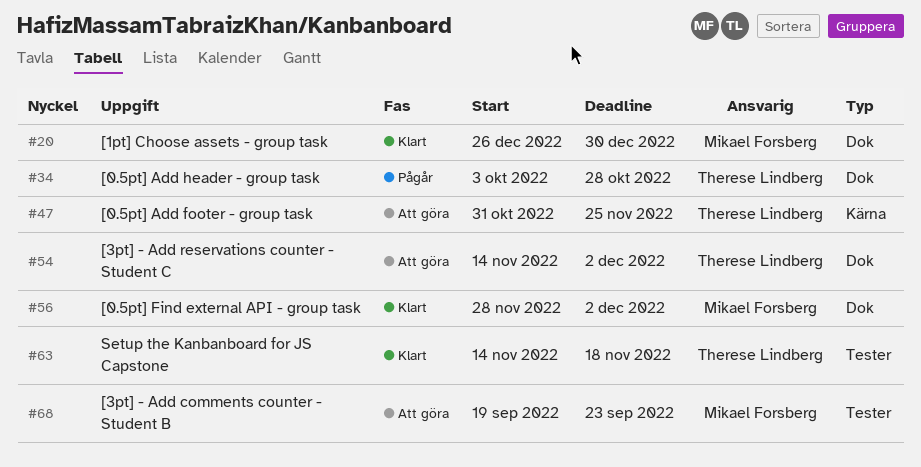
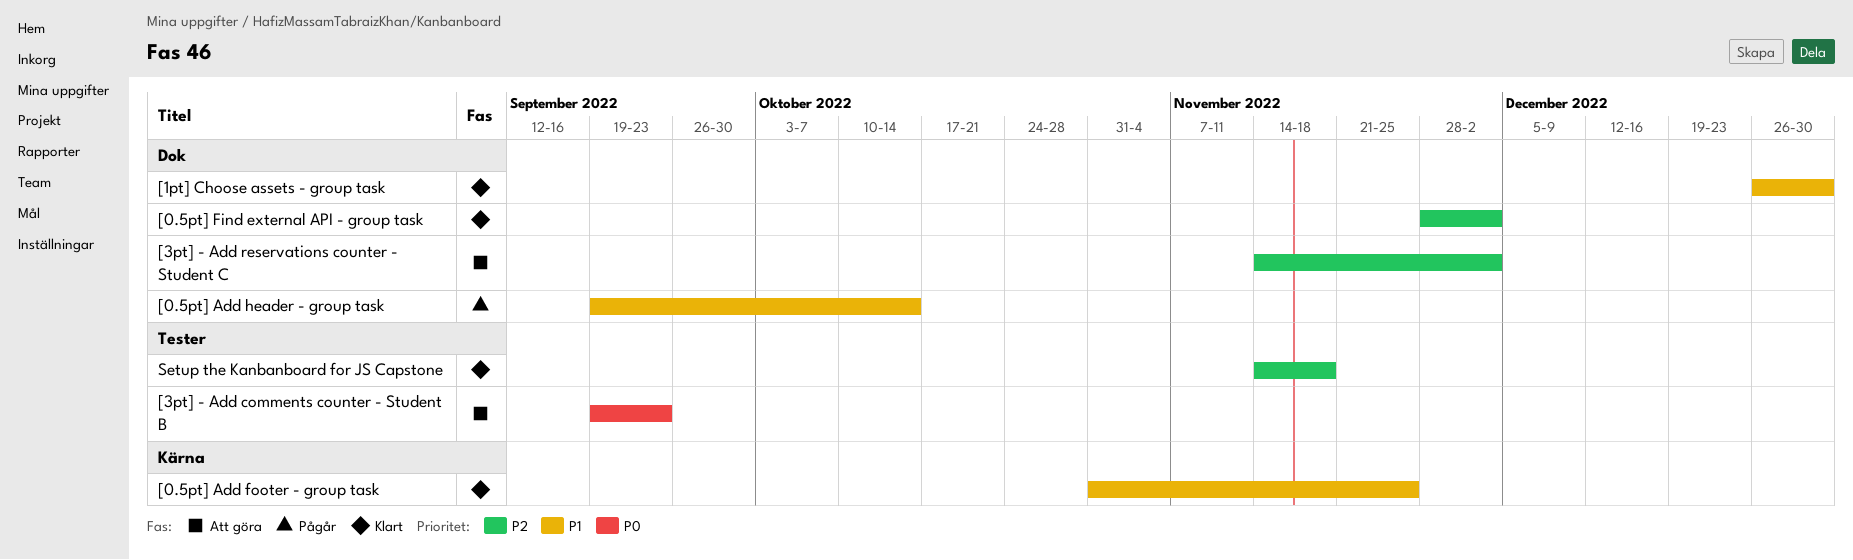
[0.5pt] Add footer - group task, status: Att göra -> Klart
[0.5pt] Add header - group task, start: Oct 3 -> Sep 19
[0.5pt] Add header - group task, due: Oct 28 -> Oct 14

